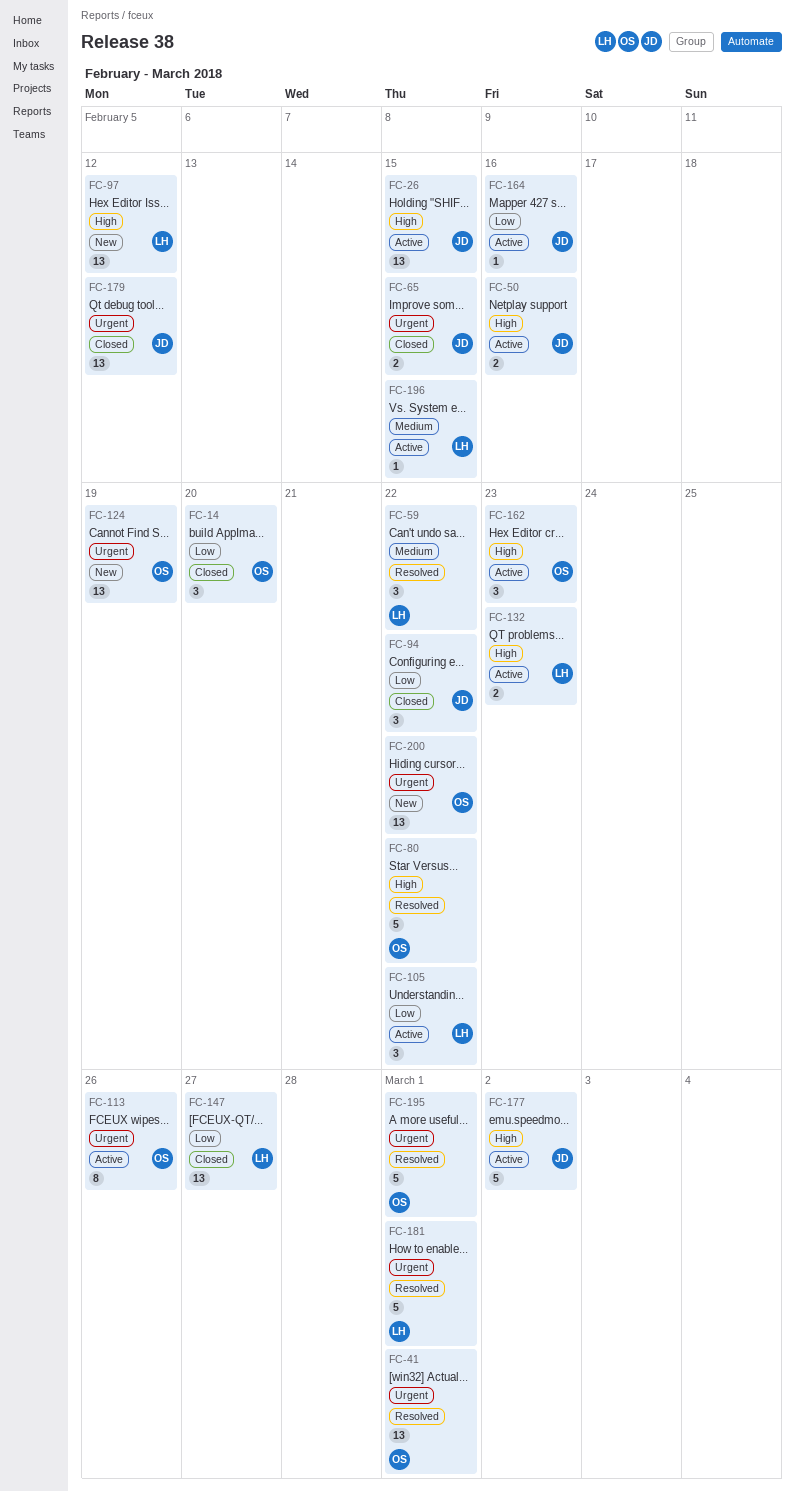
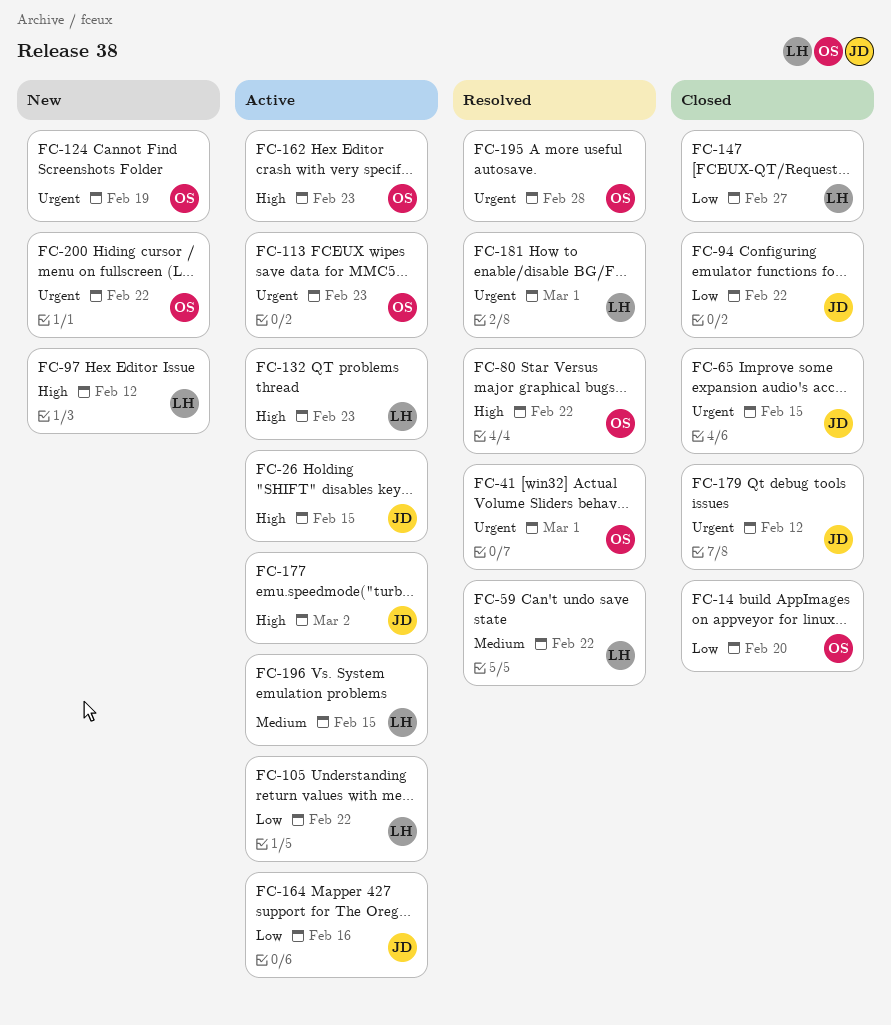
FC-50: present -> none
FC-113, due: Feb 26 -> Feb 23
FC-195, due: Mar 1 -> Feb 28

